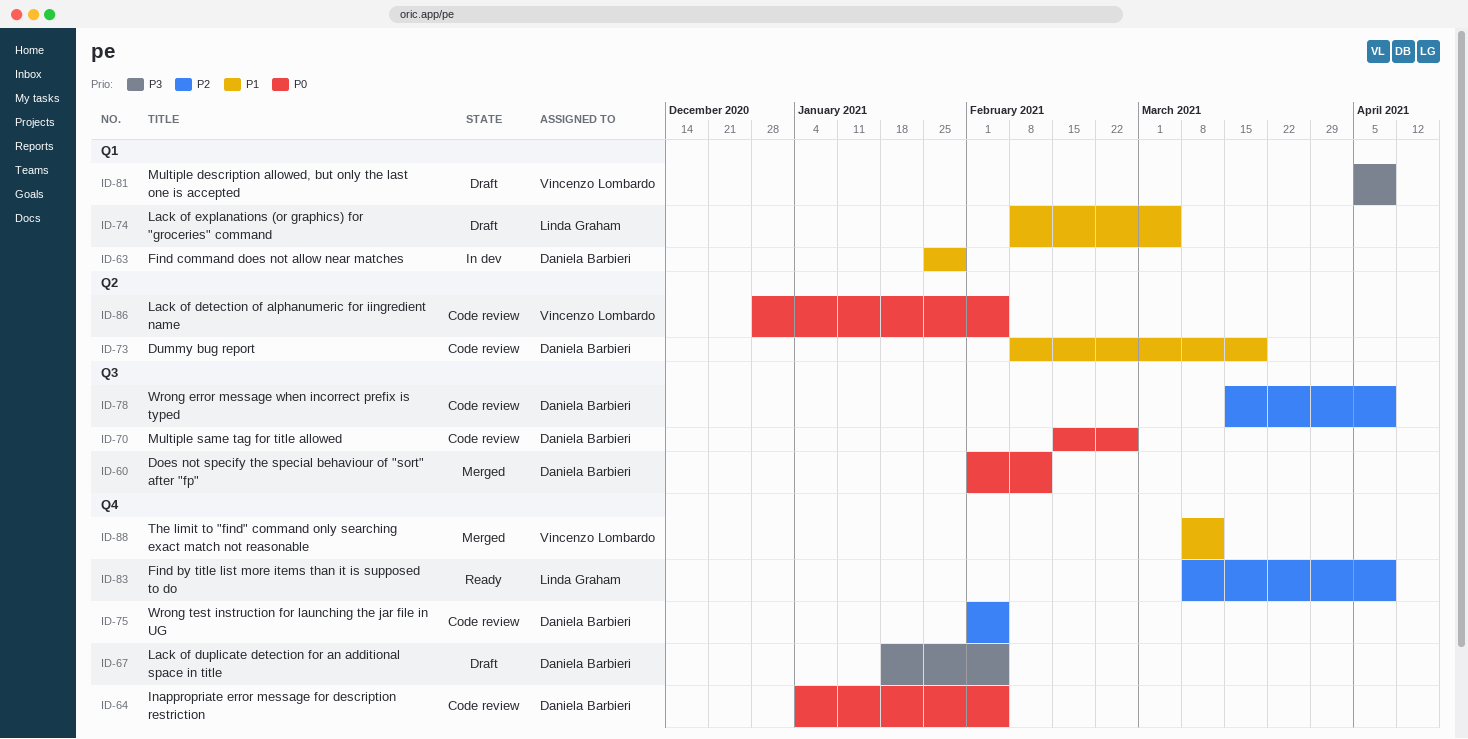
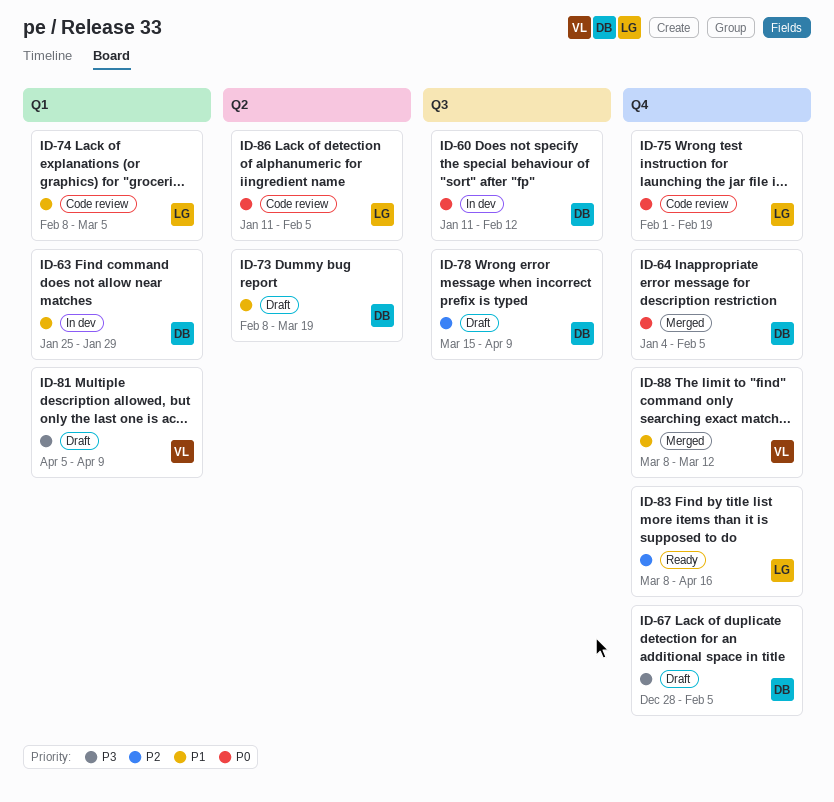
ID-60, status: Merged -> In dev
ID-60, start: Feb 1 -> Jan 11
ID-64, status: Code review -> Merged
ID-67, start: Jan 18 -> Dec 28
ID-70: present -> none
ID-73, status: Code review -> Draft
ID-74, status: Draft -> Code review
ID-75, owner: Daniela Barbieri -> Linda Graham
ID-75, priority: P2 -> P0
ID-75, due: Feb 5 -> Feb 19
ID-78, status: Code review -> Draft
ID-83, due: Apr 9 -> Apr 16
ID-86, owner: Vincenzo Lombardo -> Linda Graham
ID-86, start: Dec 28 -> Jan 11

